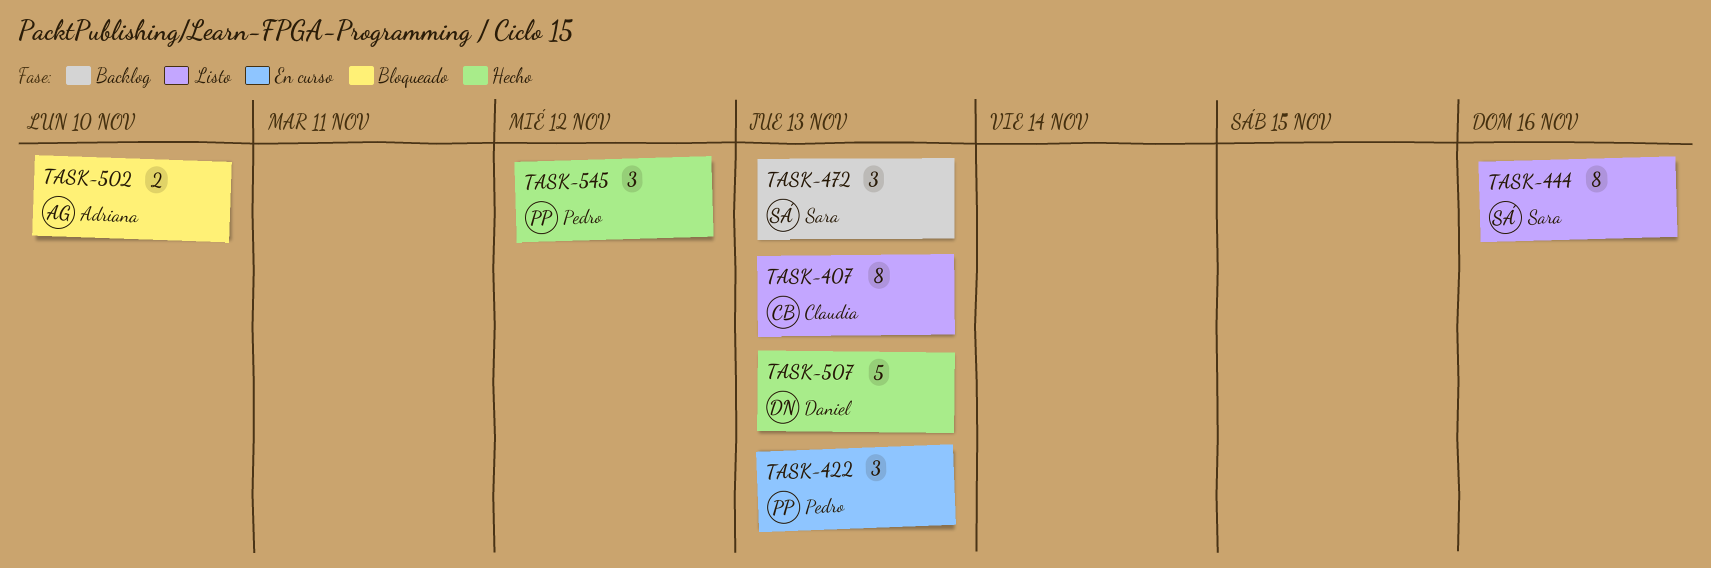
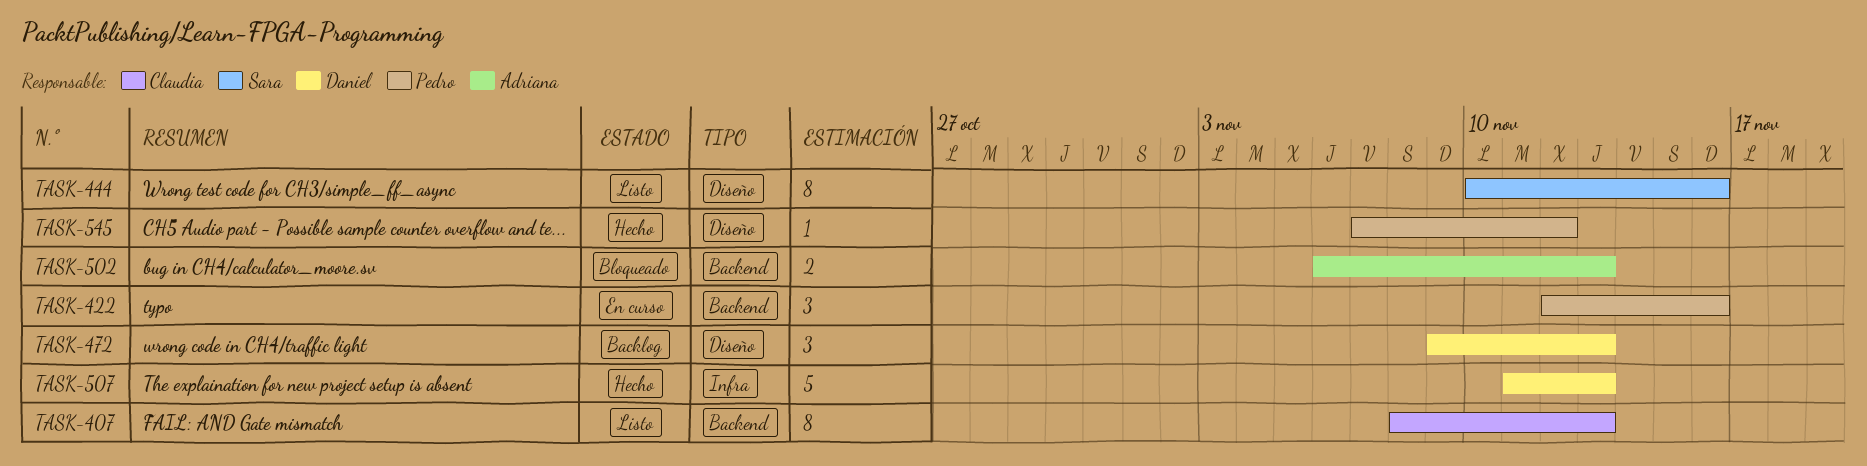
TASK-422, due: Nov 13 -> Nov 16
TASK-472, owner: Sara -> Daniel
TASK-502, due: Nov 10 -> Nov 13
TASK-545, estimate: 3 -> 1

